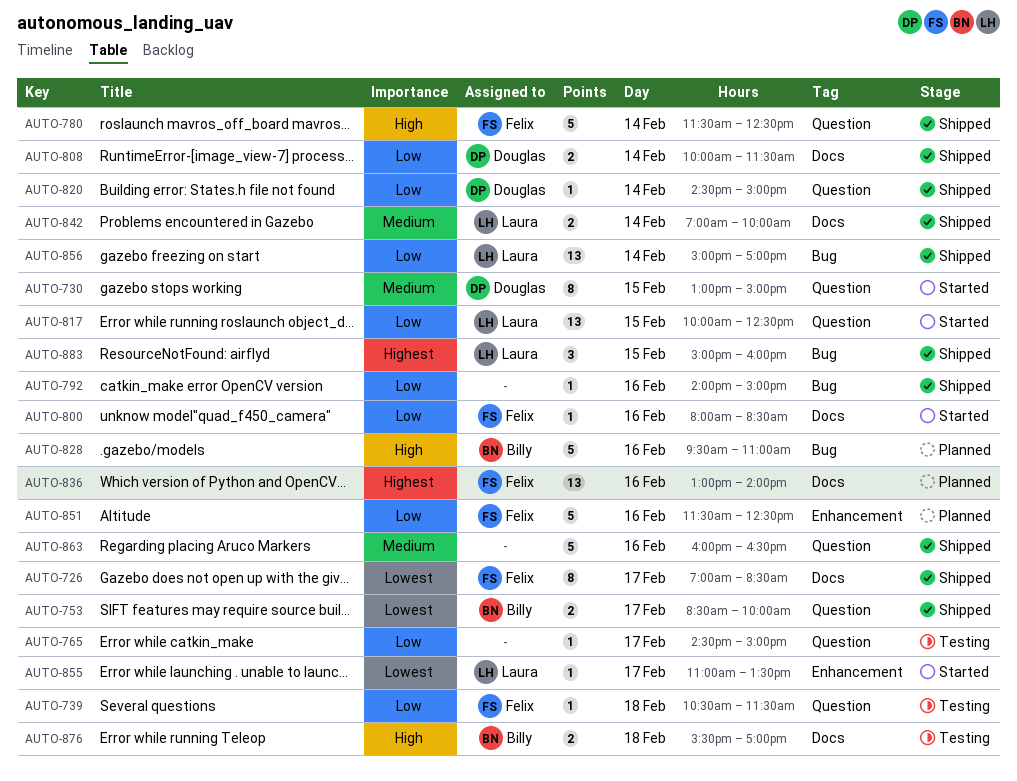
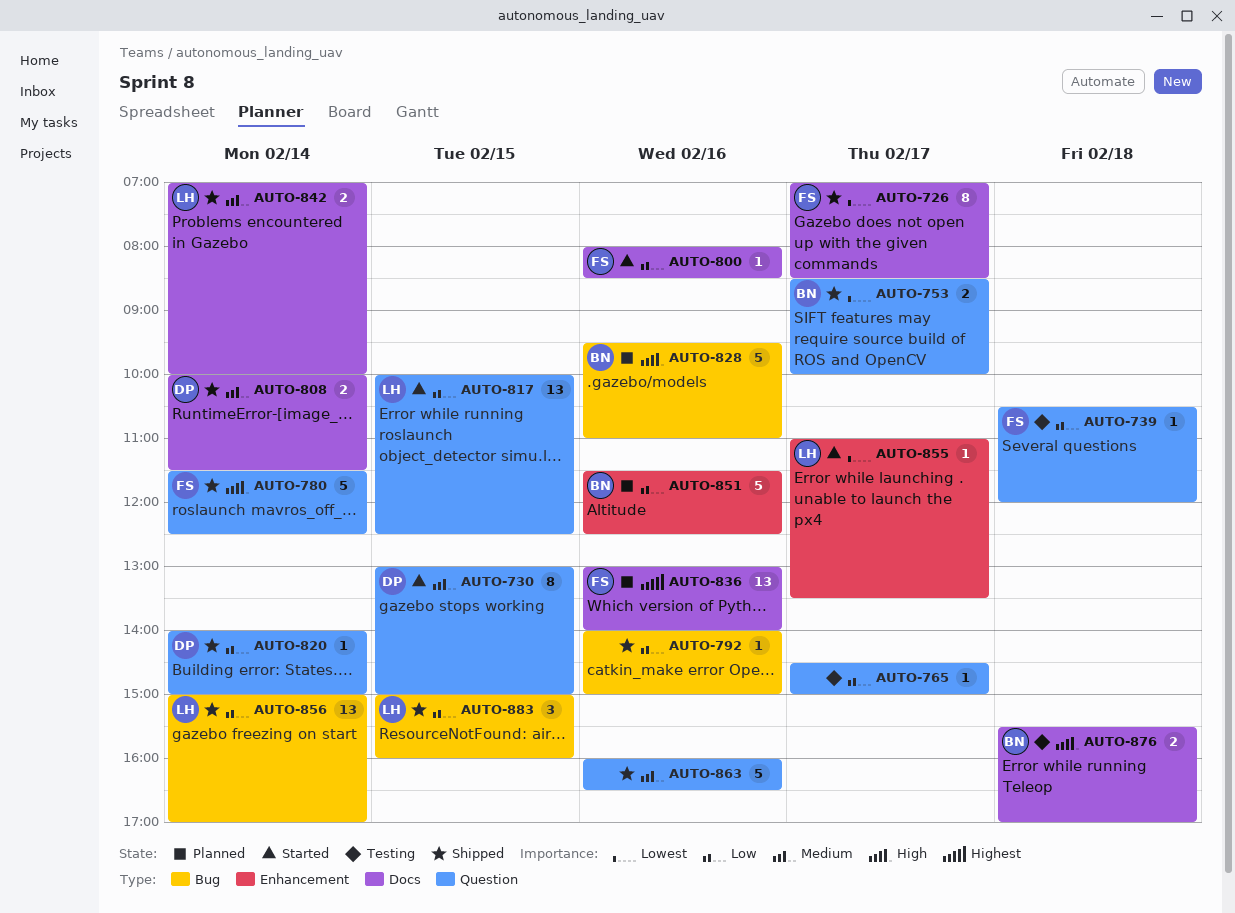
AUTO-739, ends: 11:30 -> 12:00
AUTO-808, priority: Low -> Medium
AUTO-820, begins: 14:30 -> 14:00
AUTO-851, owner: Felix -> Billy
AUTO-883, priority: Highest -> Low

